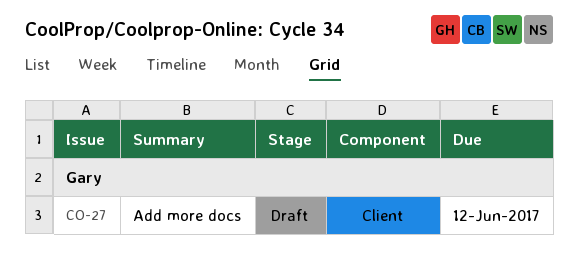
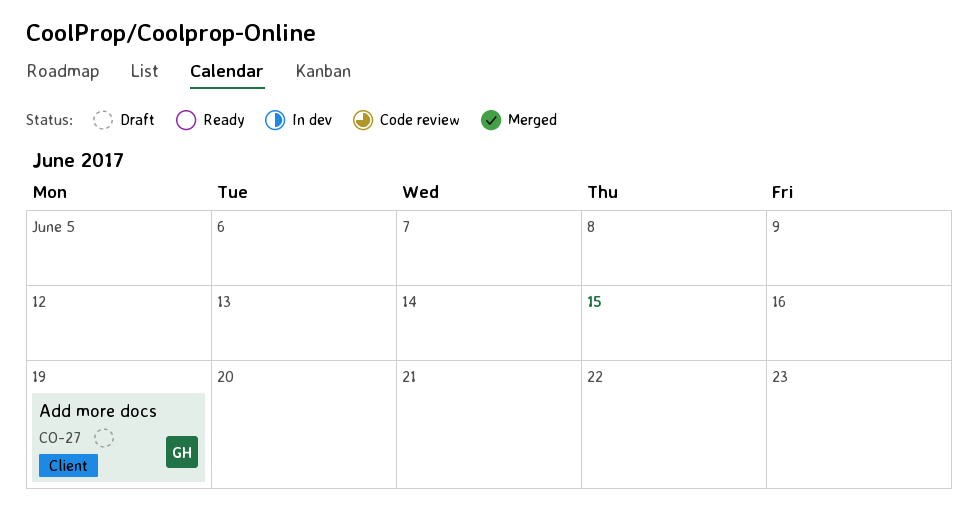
CO-27, due: Jun 12 -> Jun 19

